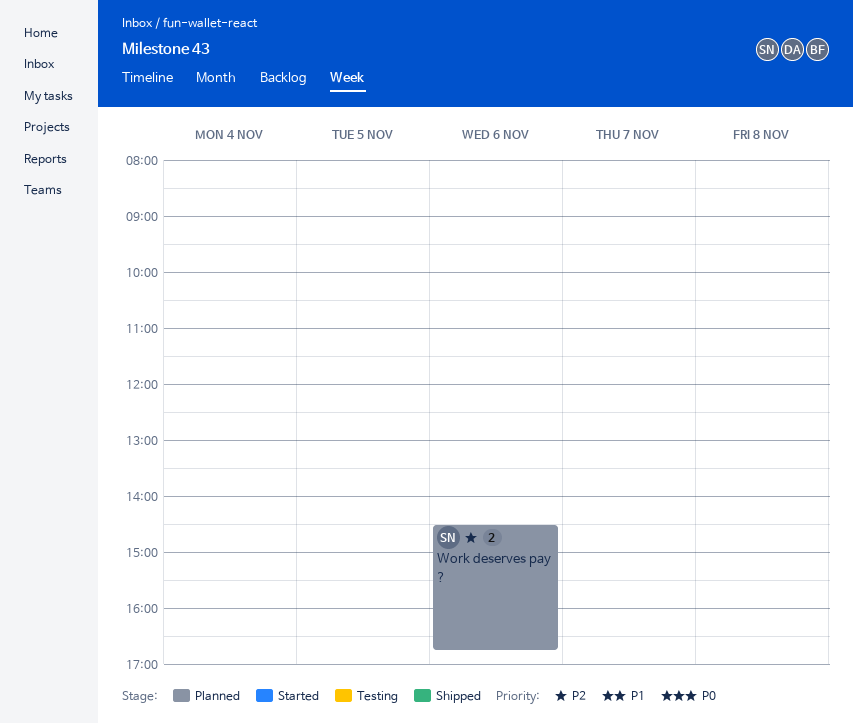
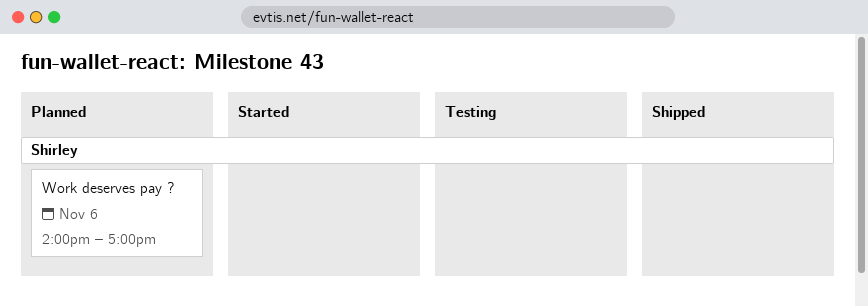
Work deserves pay ?, begins: 14:30 -> 14:00
Work deserves pay ?, ends: 16:45 -> 17:00

